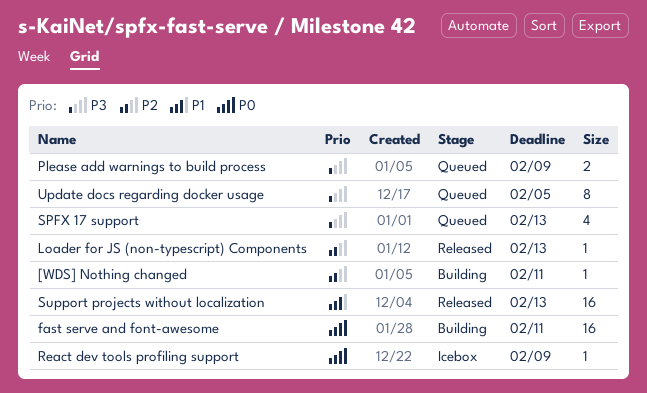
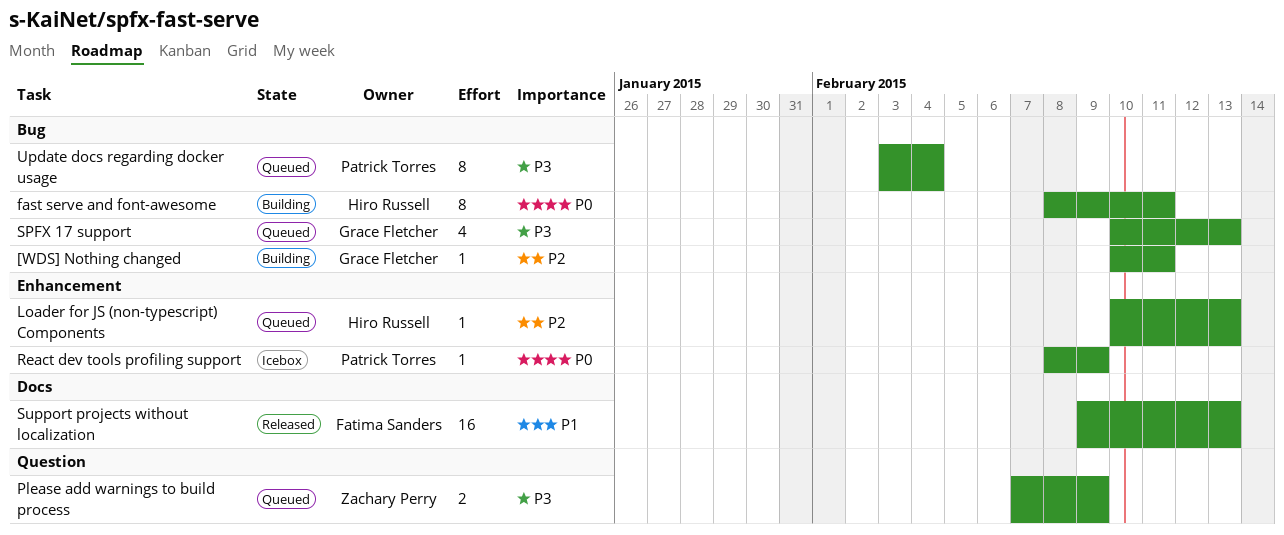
fast serve and font-awesome, estimate: 16 -> 8
Loader for JS (non-typescript) Components, status: Released -> Queued
Update docs regarding docker usage, due: Feb 5 -> Feb 4

